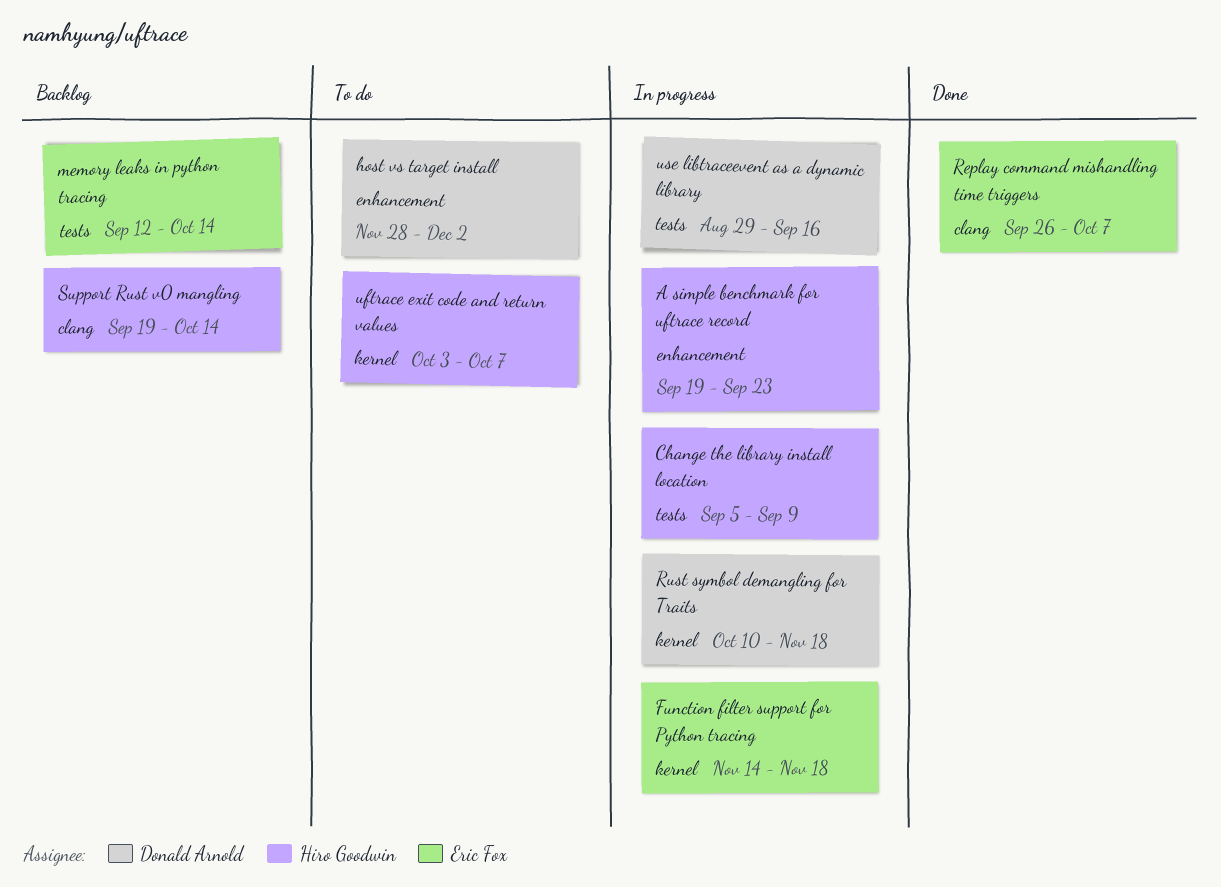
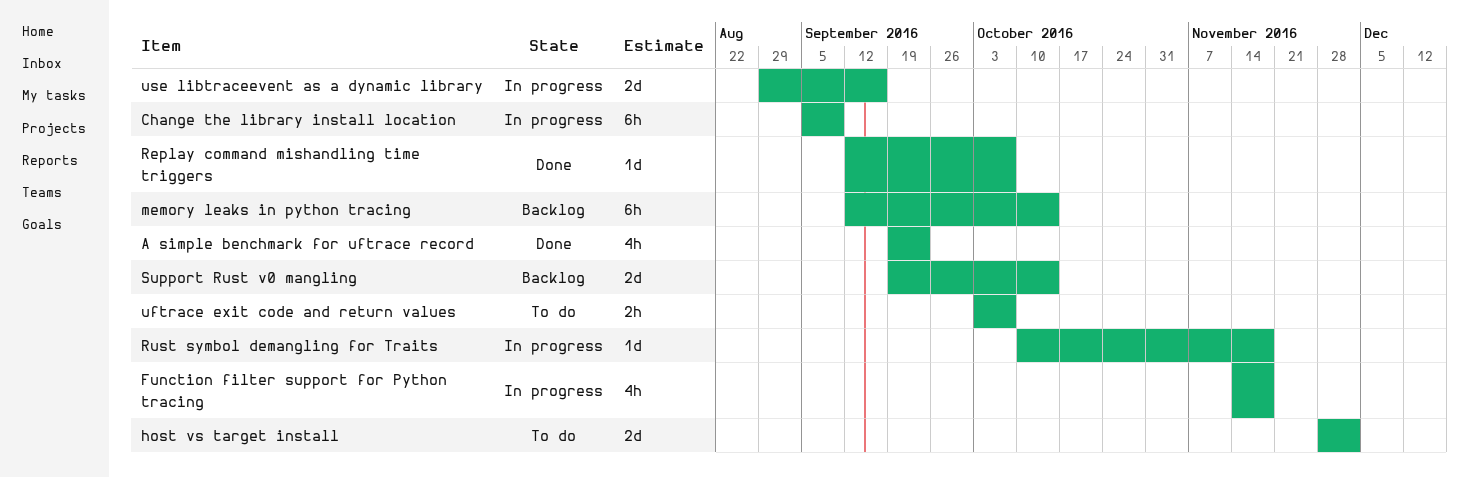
A simple benchmark for uftrace record, status: In progress -> Done
Replay command mishandling time triggers, start: Sep 26 -> Sep 12

